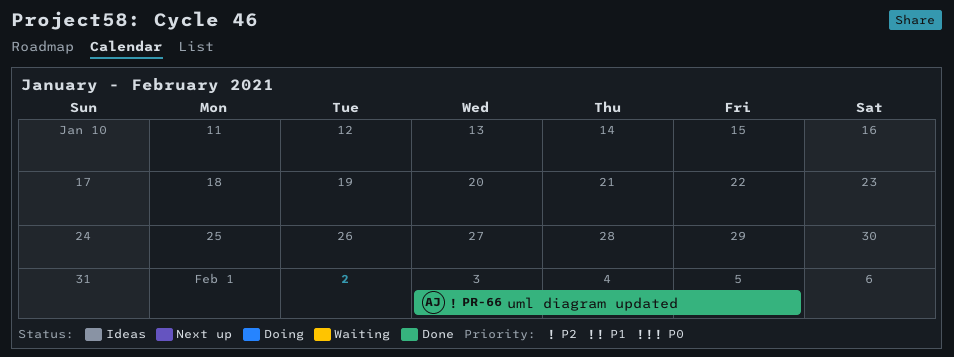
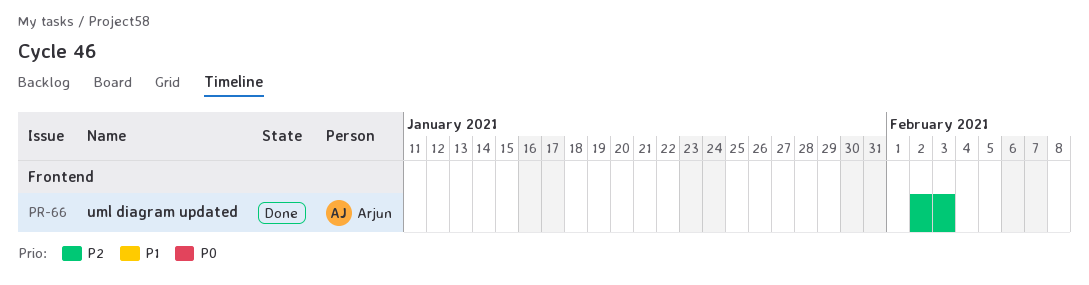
PR-66, start: Feb 3 -> Feb 2
PR-66, due: Feb 5 -> Feb 3

